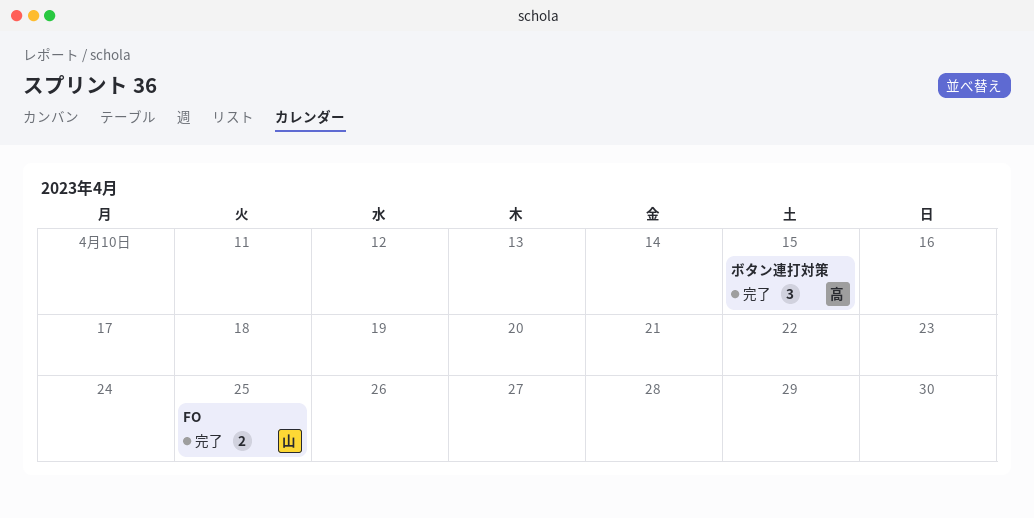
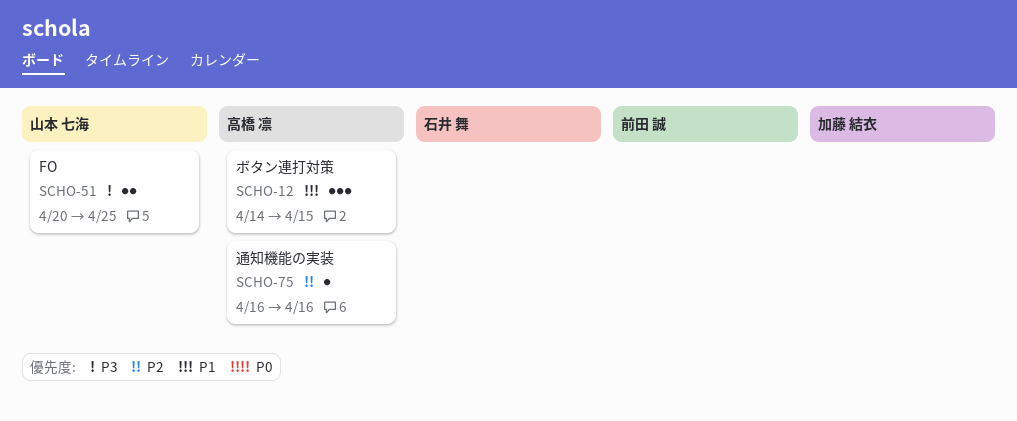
通知機能の実装: none -> present

